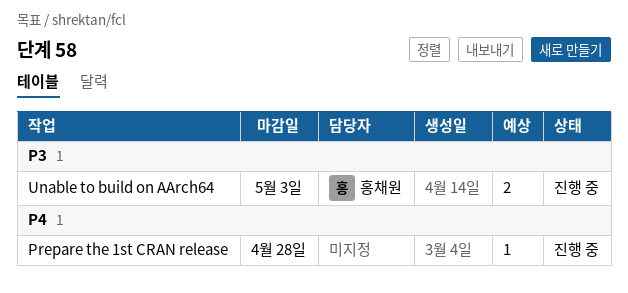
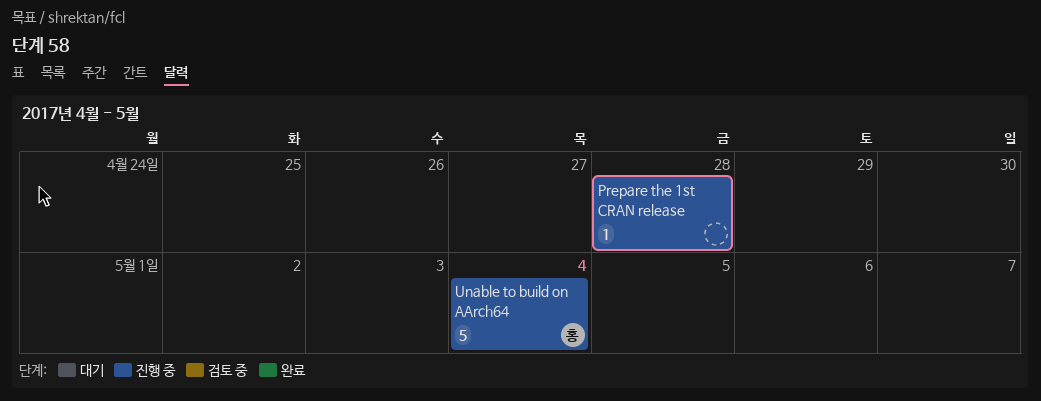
Unable to build on AArch64, estimate: 2 -> 5
Unable to build on AArch64, due: May 3 -> May 4

